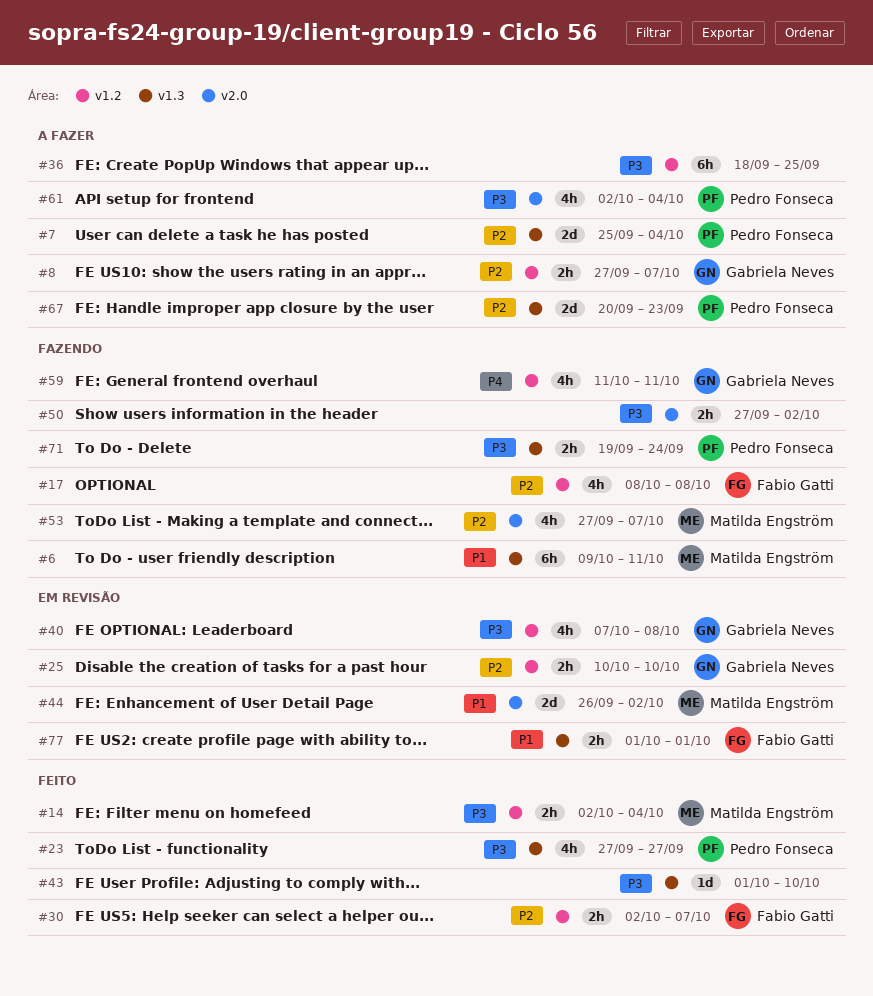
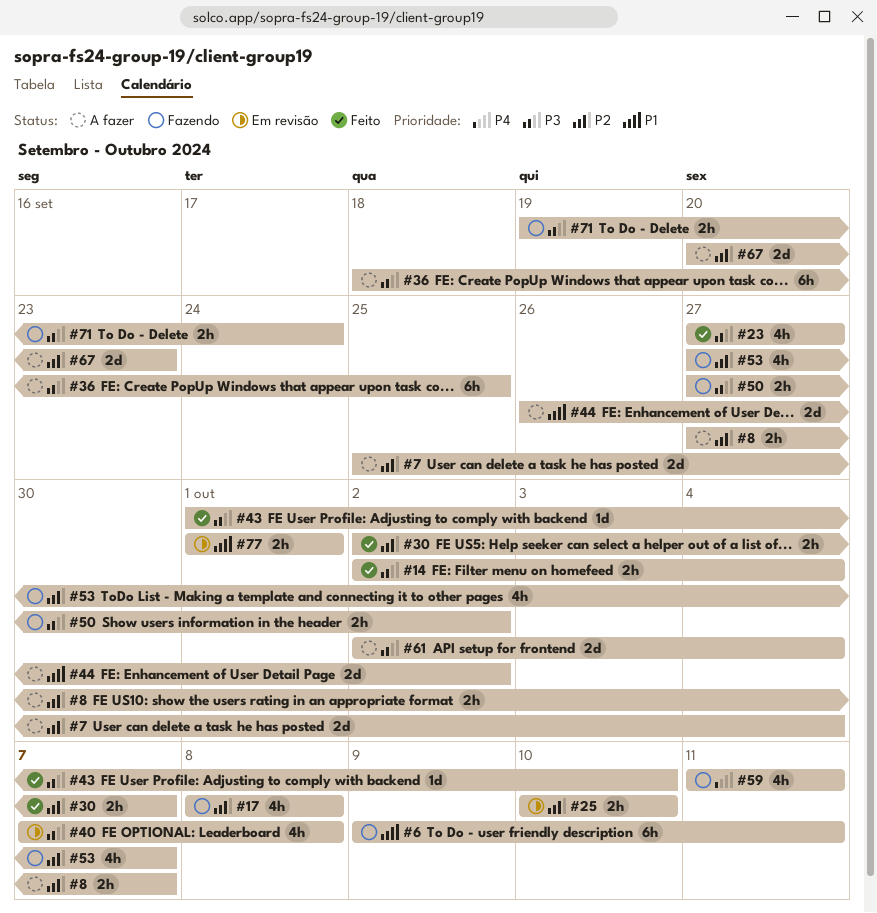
#44, status: Em revisão -> A fazer
#61, estimate: 4h -> 2d

